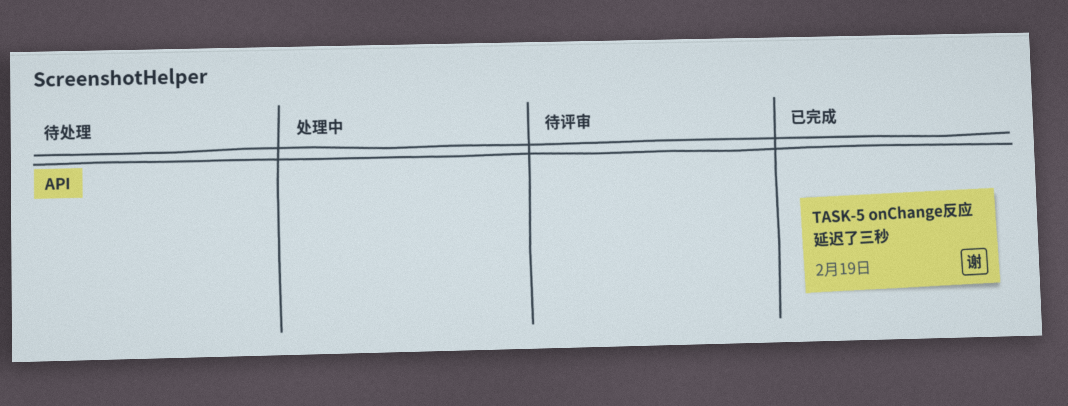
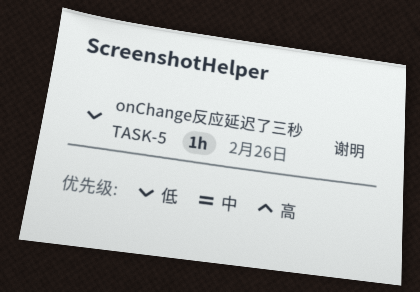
TASK-5, due: Feb 19 -> Feb 26

